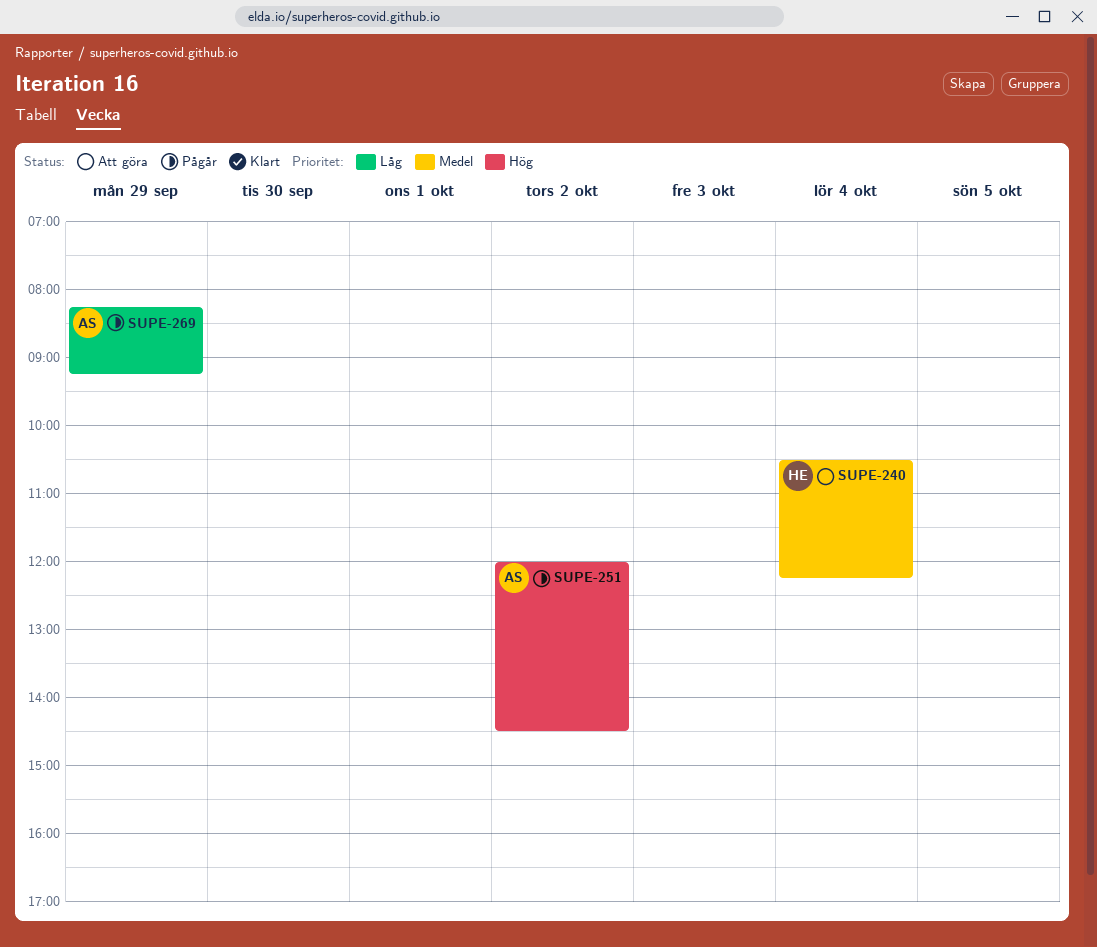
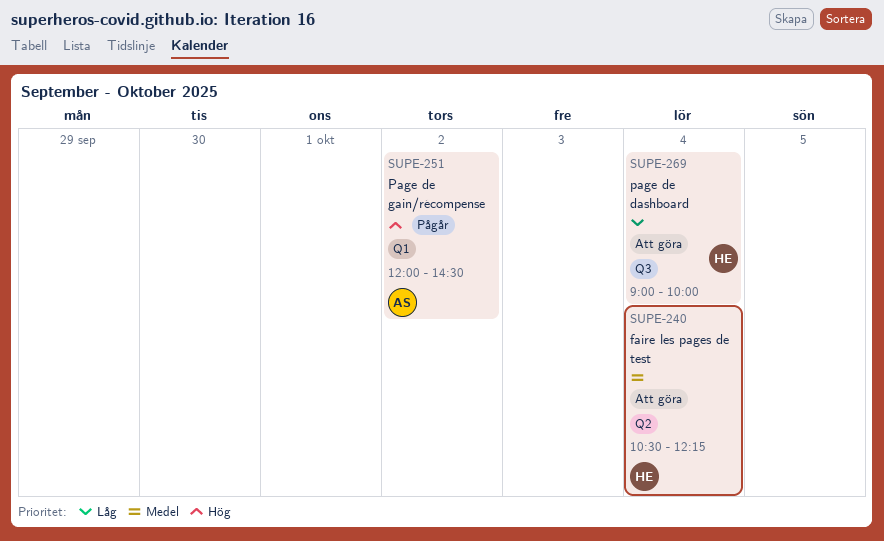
SUPE-269, status: Pågår -> Att göra
SUPE-269, owner: AS -> HE
SUPE-269, day: Sep 29 -> Oct 4
SUPE-269, begins: 08:15 -> 09:00
SUPE-269, ends: 09:15 -> 10:00

